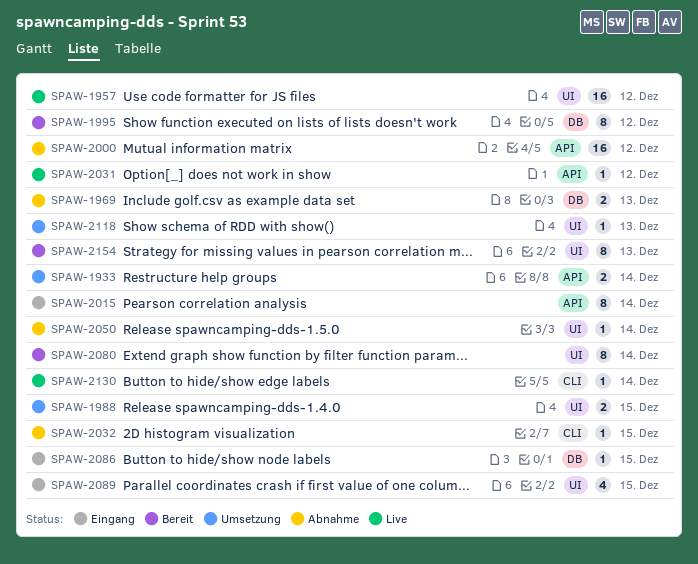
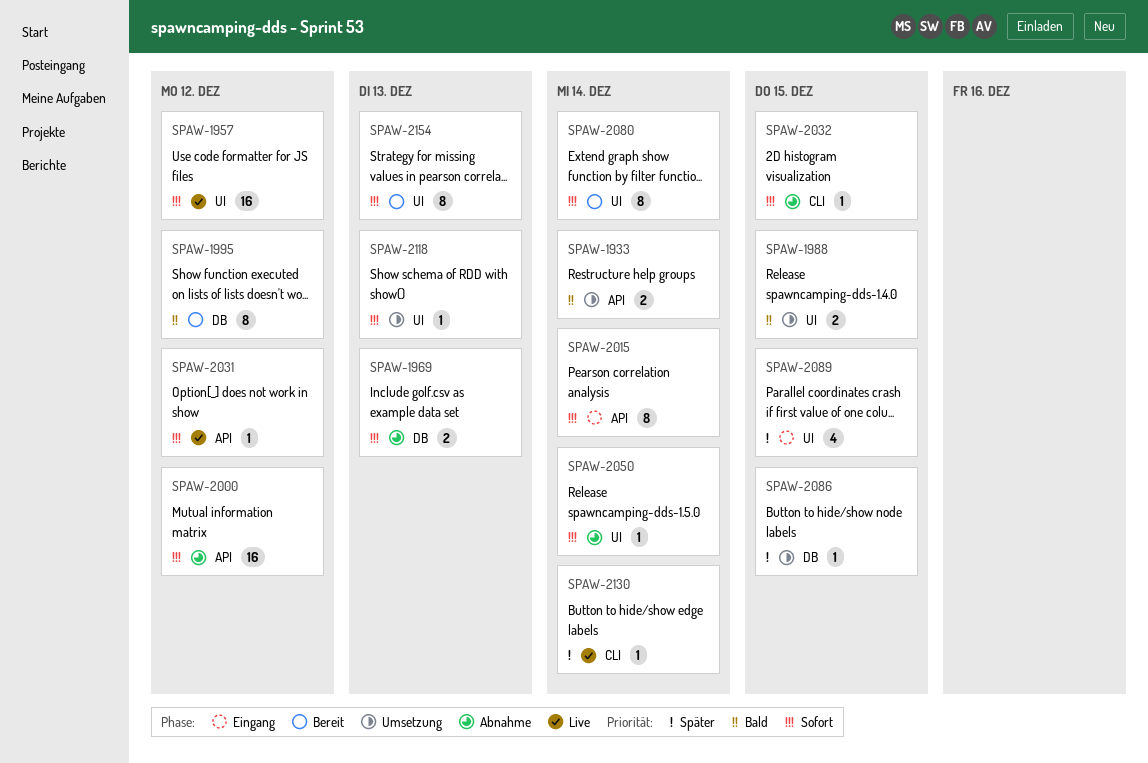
SPAW-2086, status: Eingang -> Umsetzung

